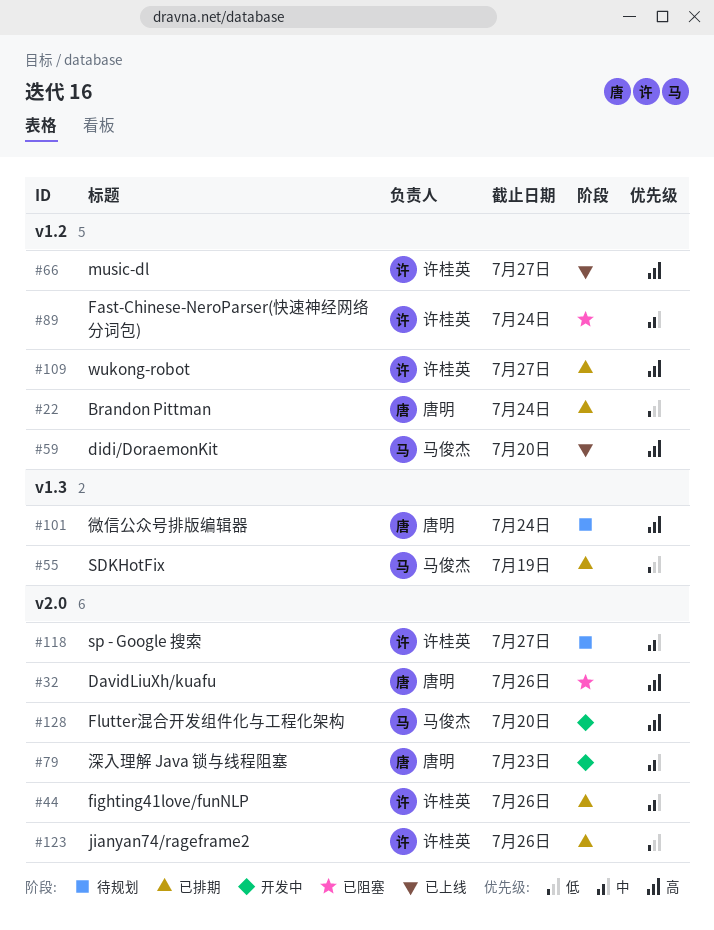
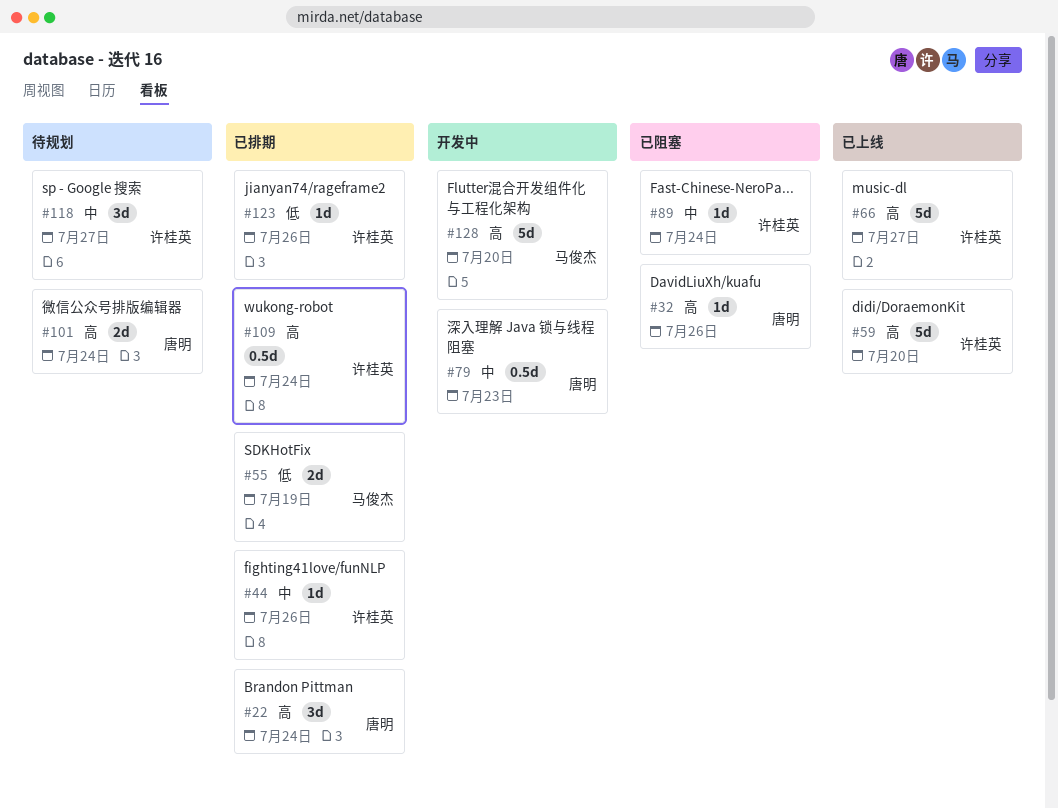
#22, priority: 低 -> 高
#59, owner: 马俊杰 -> 许桂英
#109, due: Jul 27 -> Jul 24

